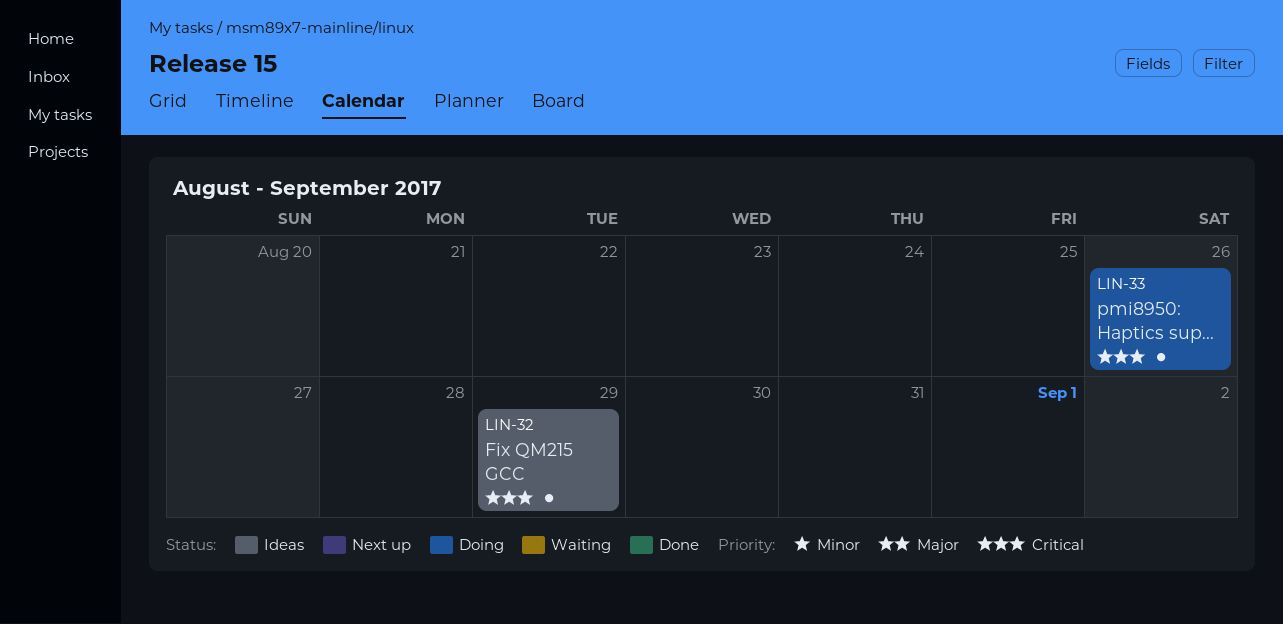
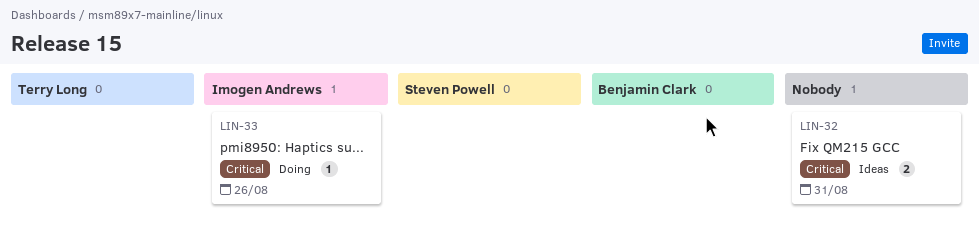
LIN-32, estimate: 1 -> 2
LIN-32, due: Aug 29 -> Aug 31

